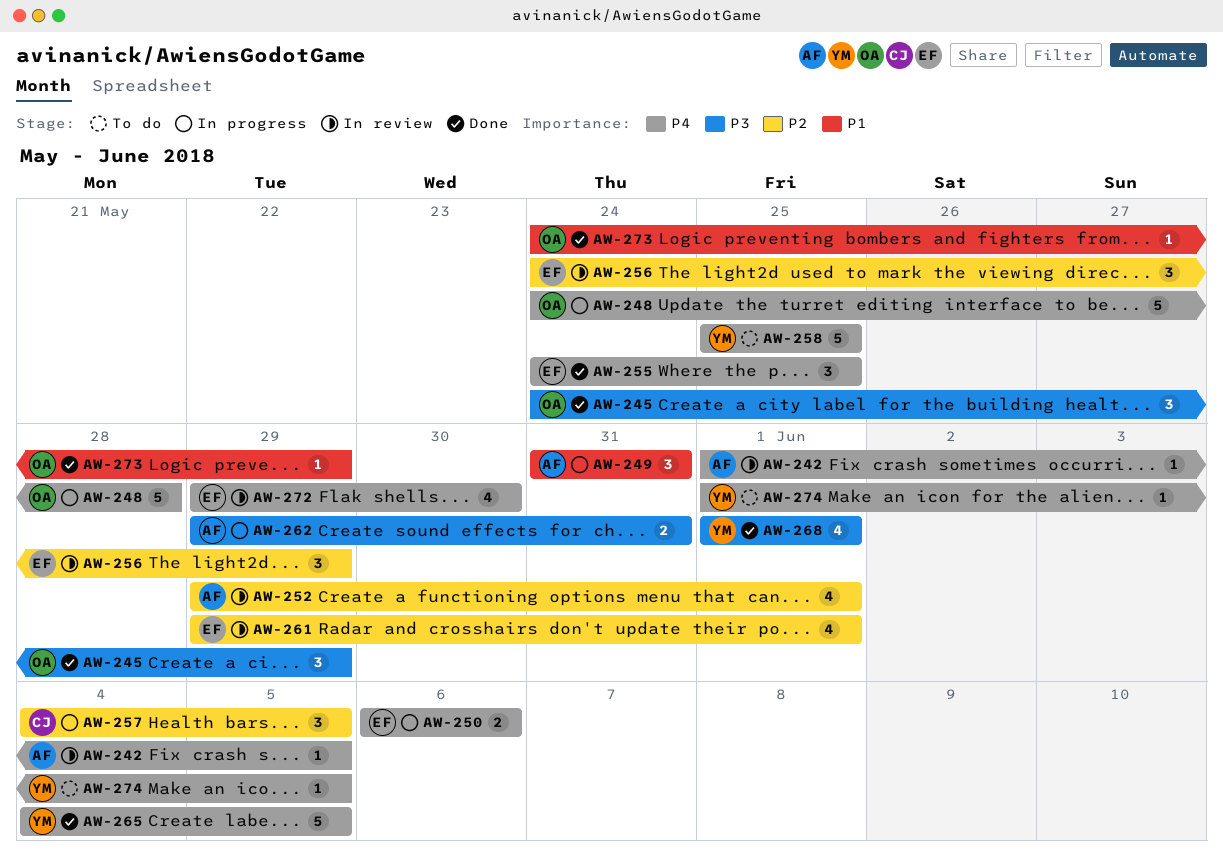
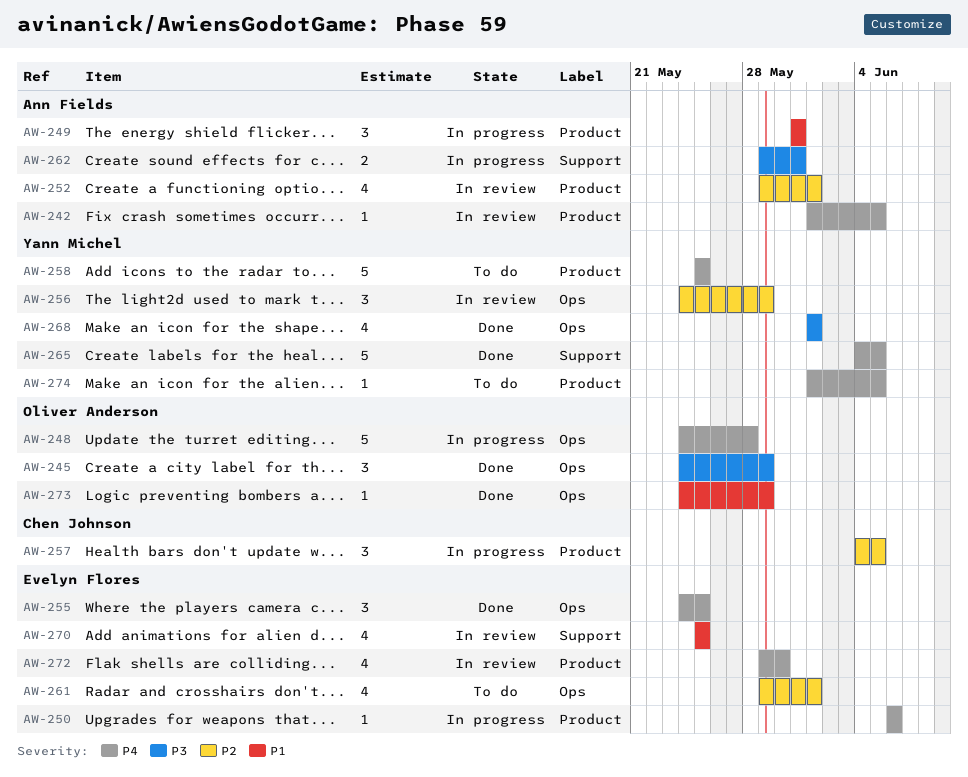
AW-250, estimate: 2 -> 1
AW-256, owner: Evelyn Flores -> Yann Michel
AW-261, status: In review -> To do
AW-270: none -> present

